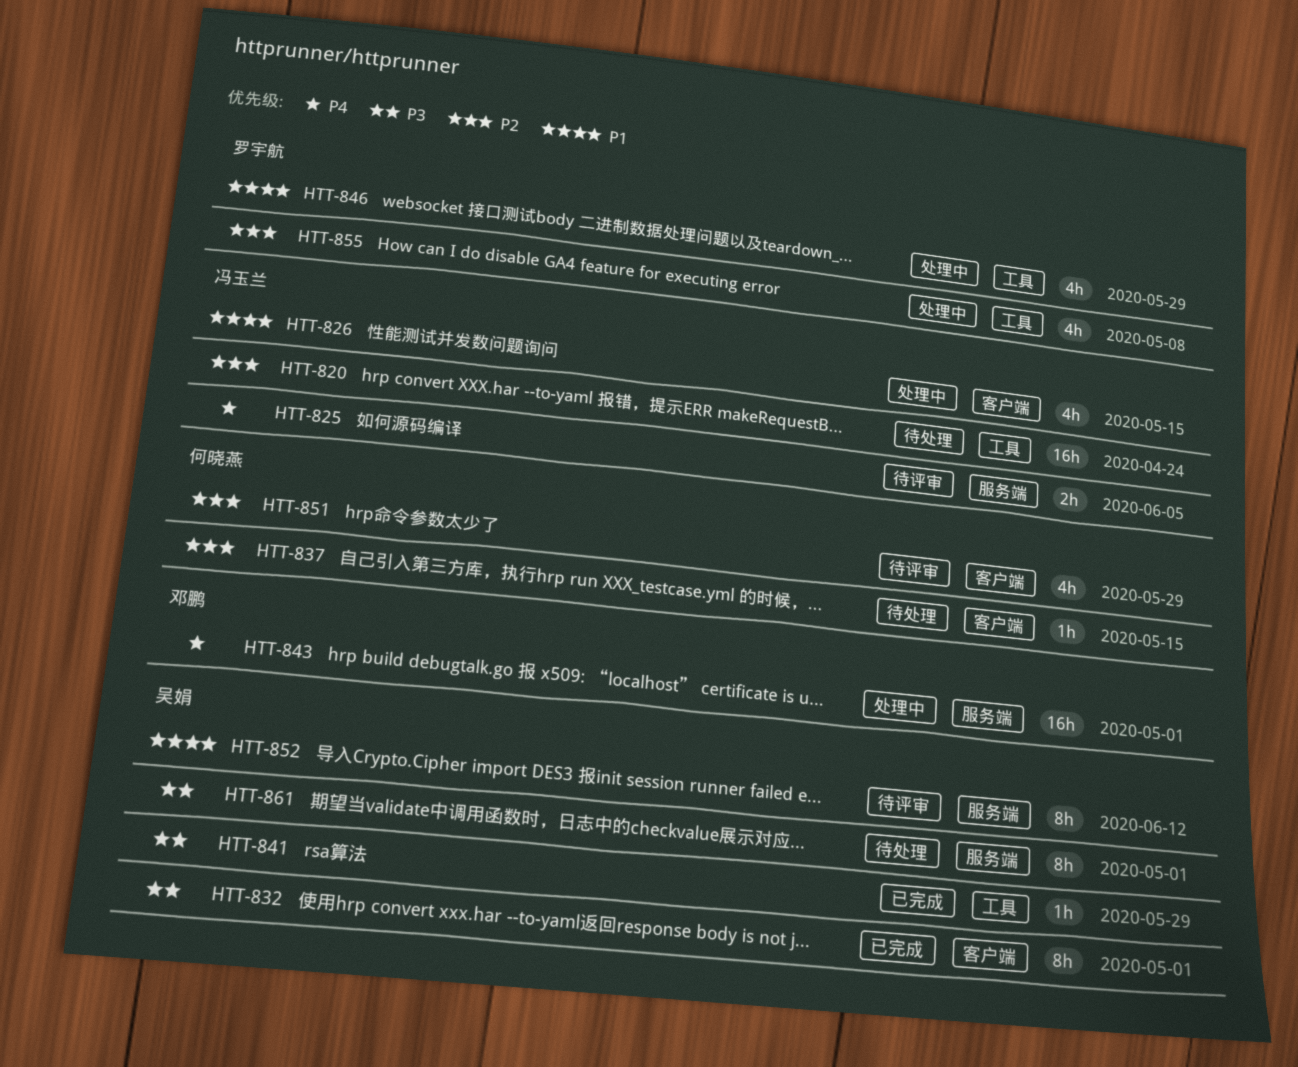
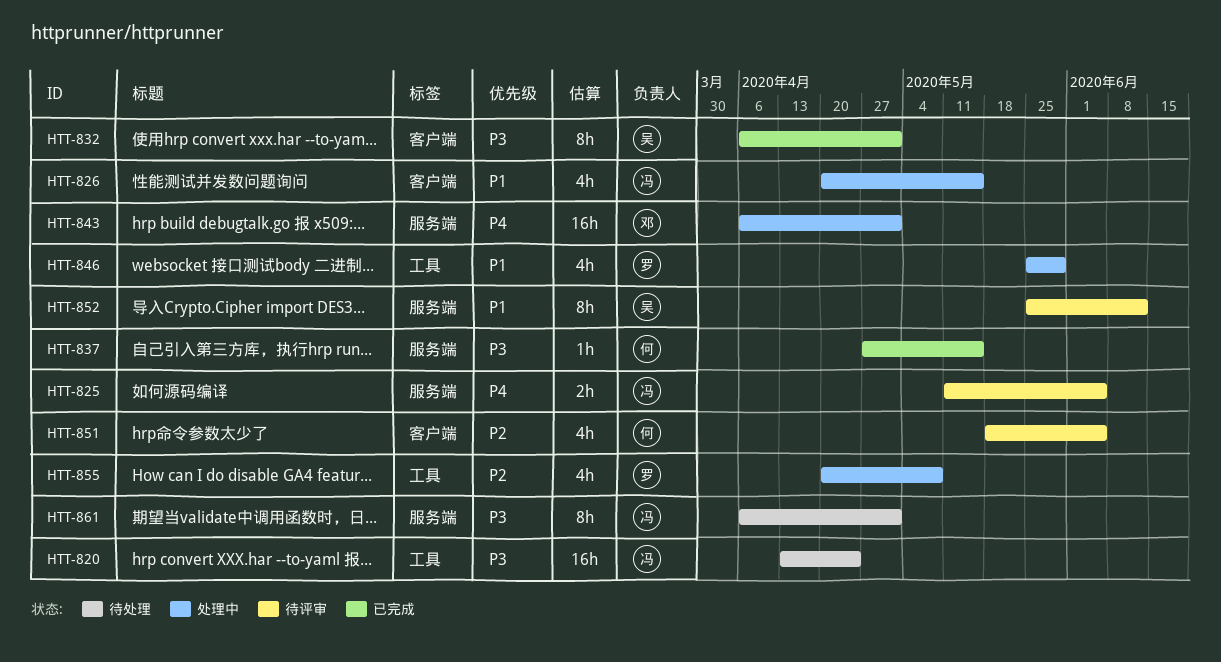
HTT-820, priority: P2 -> P3
HTT-837, status: 待处理 -> 已完成
HTT-837, priority: P2 -> P3
HTT-837, label: 客户端 -> 服务端
HTT-841: present -> none
HTT-851, due: May 29 -> Jun 5
HTT-861, owner: 吴娟 -> 冯玉兰

